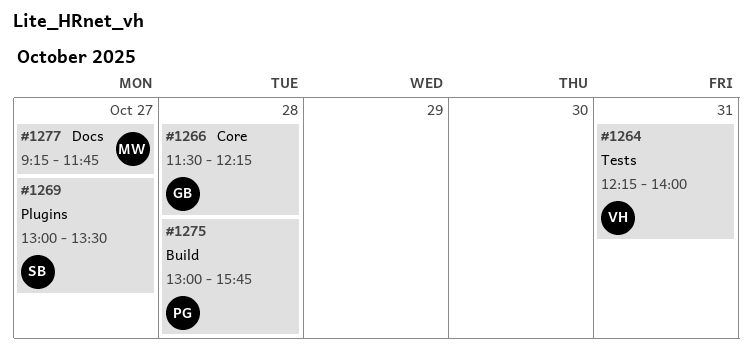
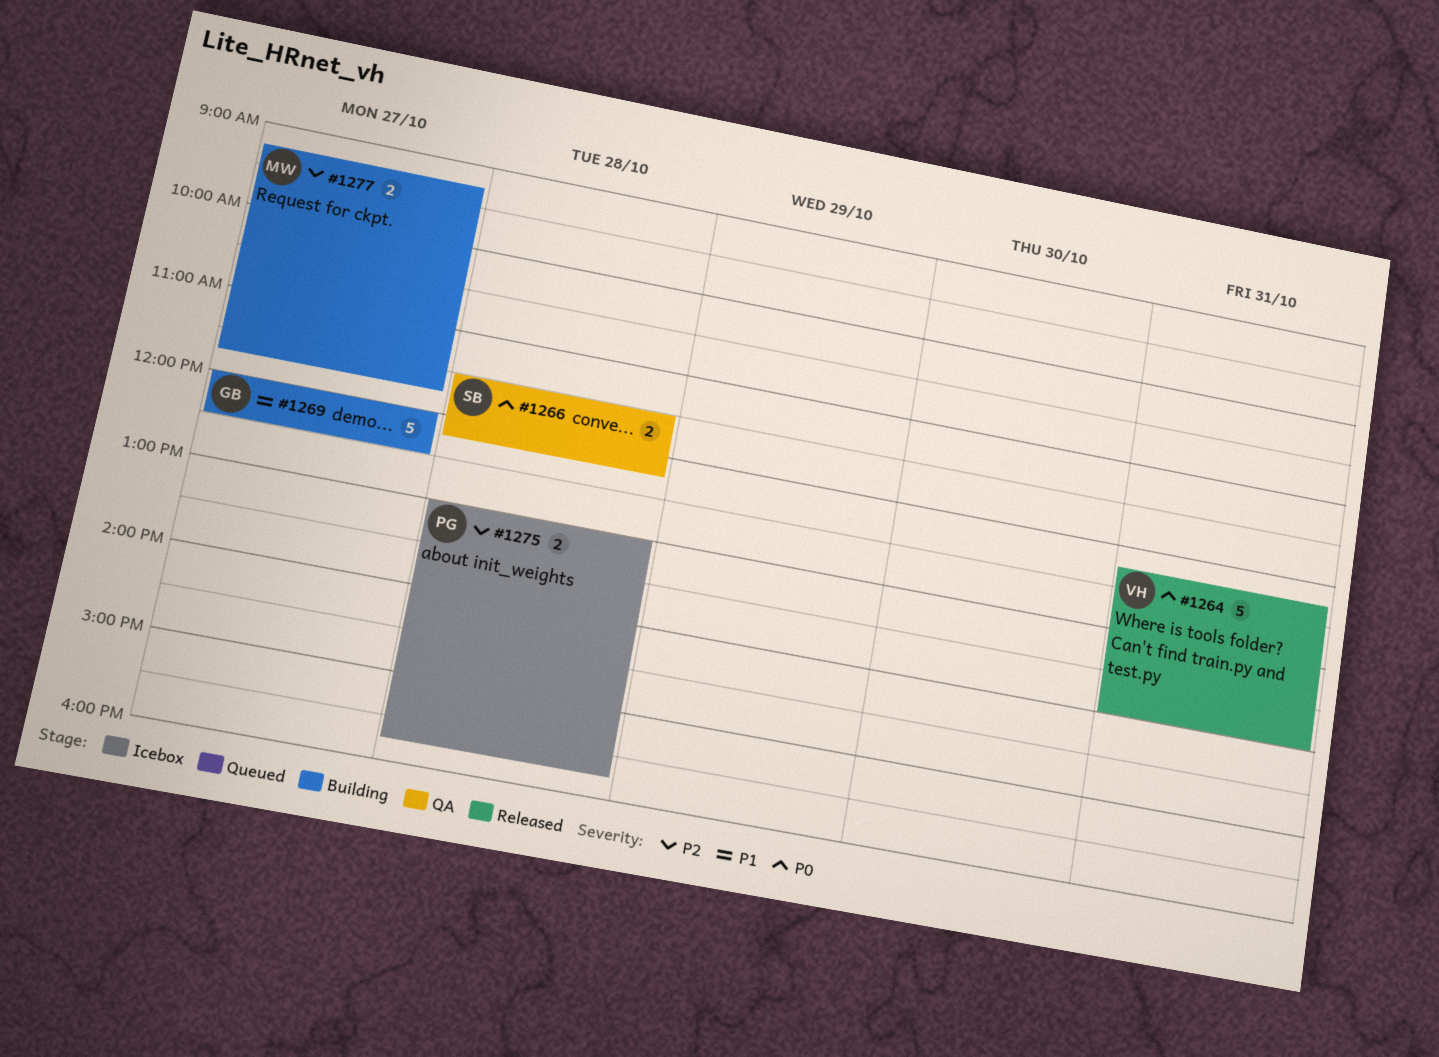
#1266, owner: GB -> SB
#1269, owner: SB -> GB
#1269, begins: 13:00 -> 12:00
#1269, ends: 13:30 -> 12:30

